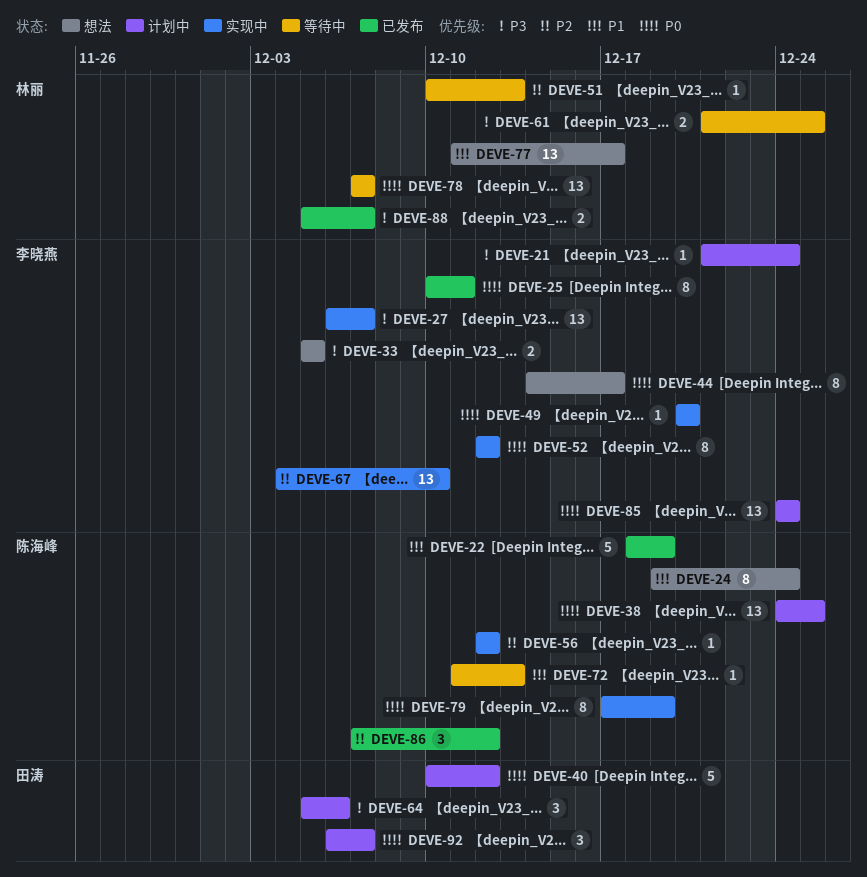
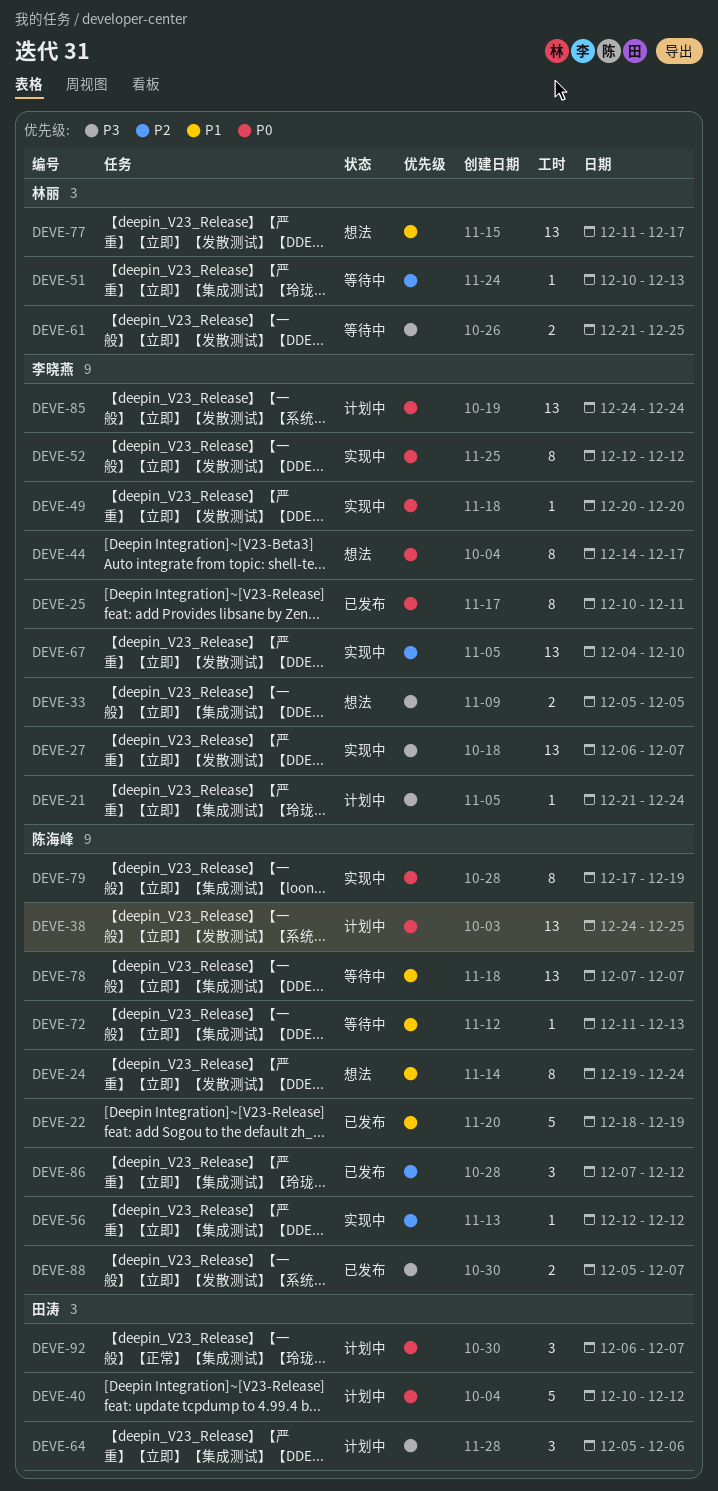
DEVE-78, owner: 林丽 -> 陈海峰
DEVE-78, priority: P0 -> P1
DEVE-88, owner: 林丽 -> 陈海峰

